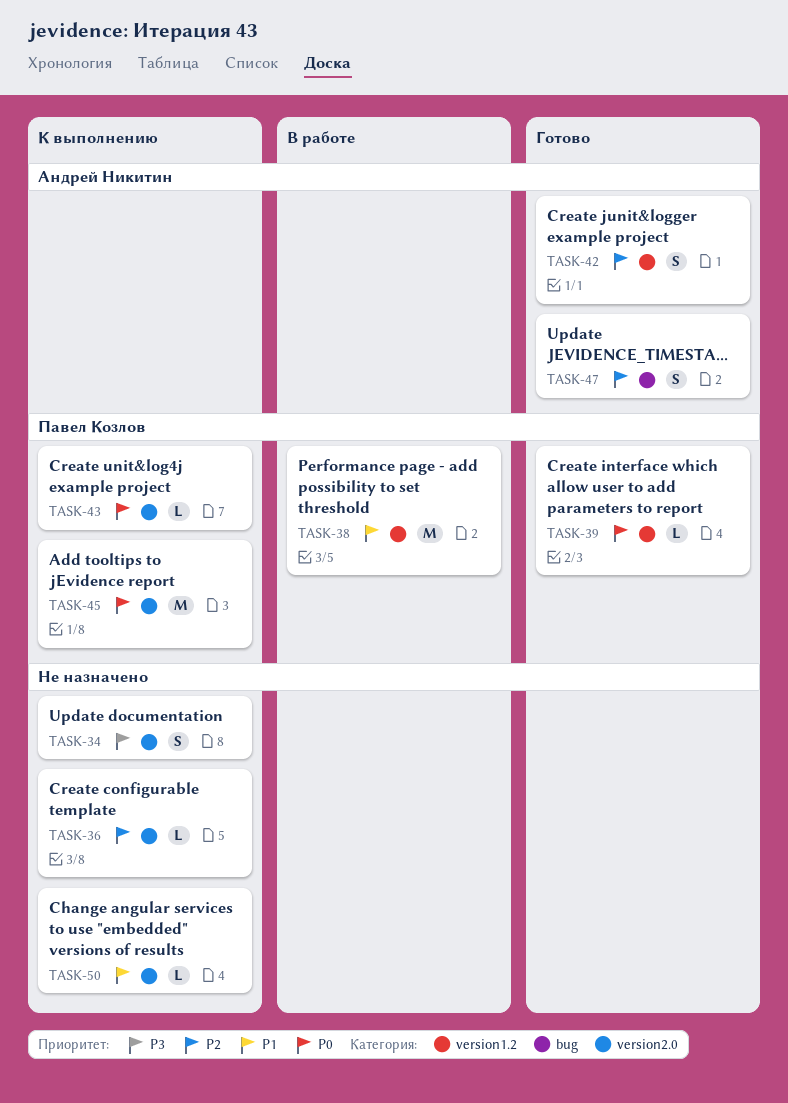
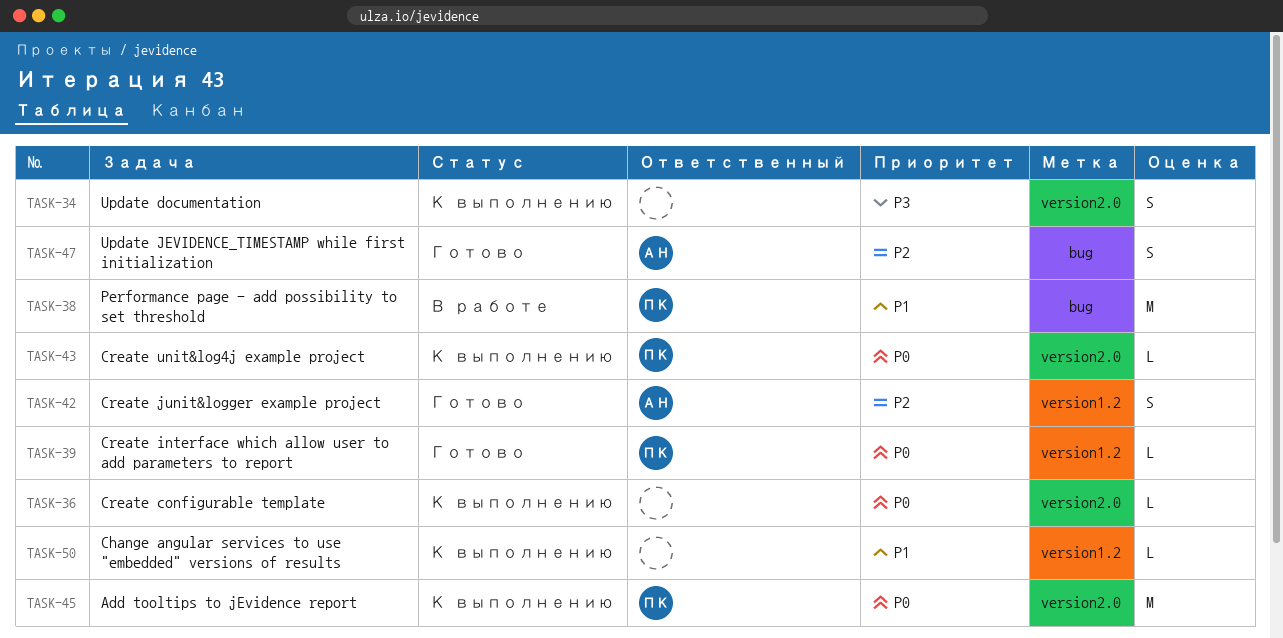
TASK-36, priority: P2 -> P0
TASK-38, label: version1.2 -> bug
TASK-50, label: version2.0 -> version1.2

